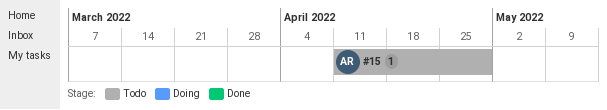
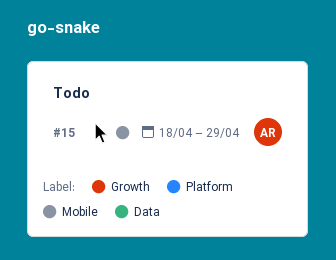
#15, start: Apr 11 -> Apr 18

